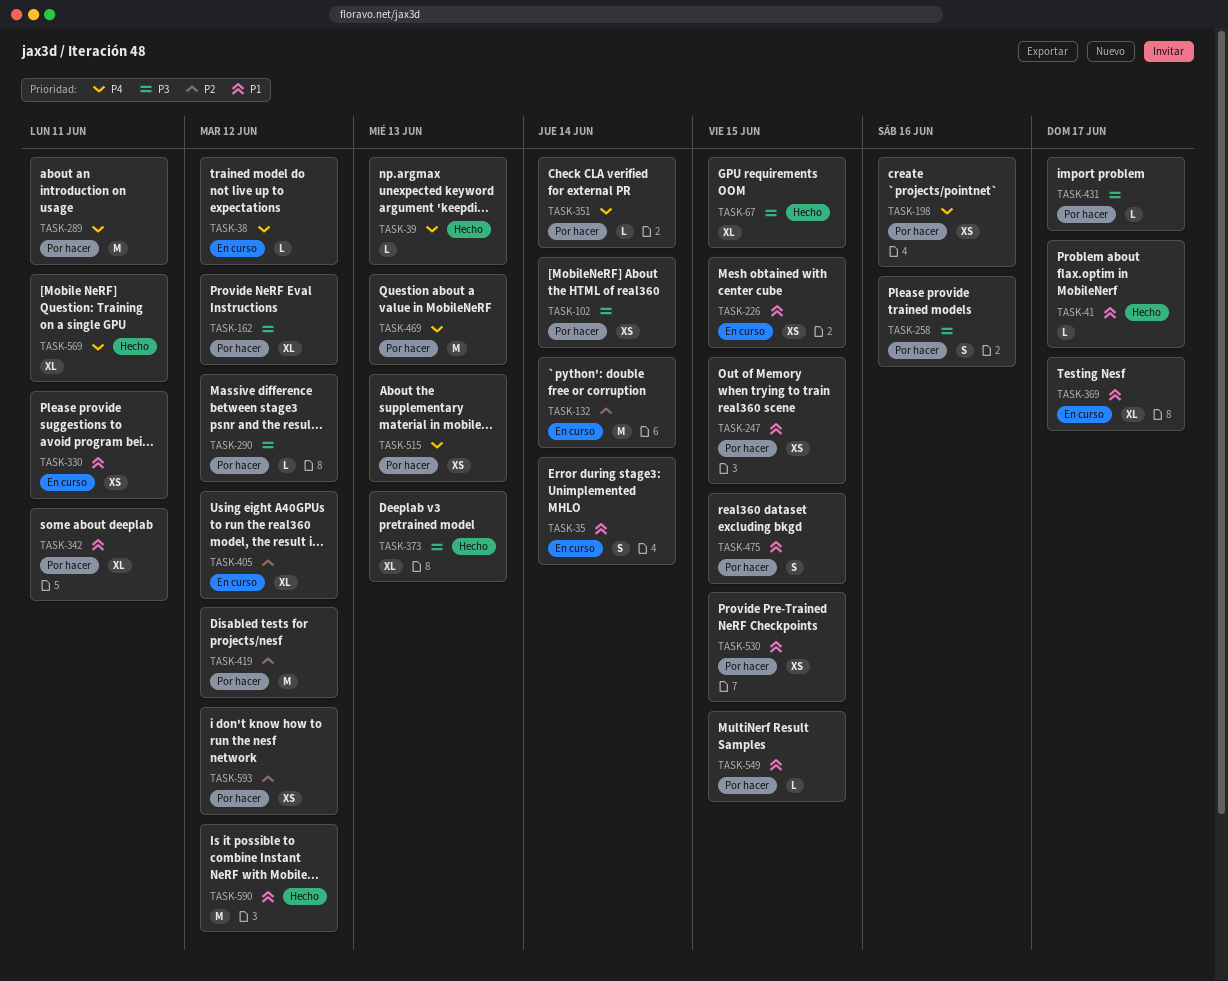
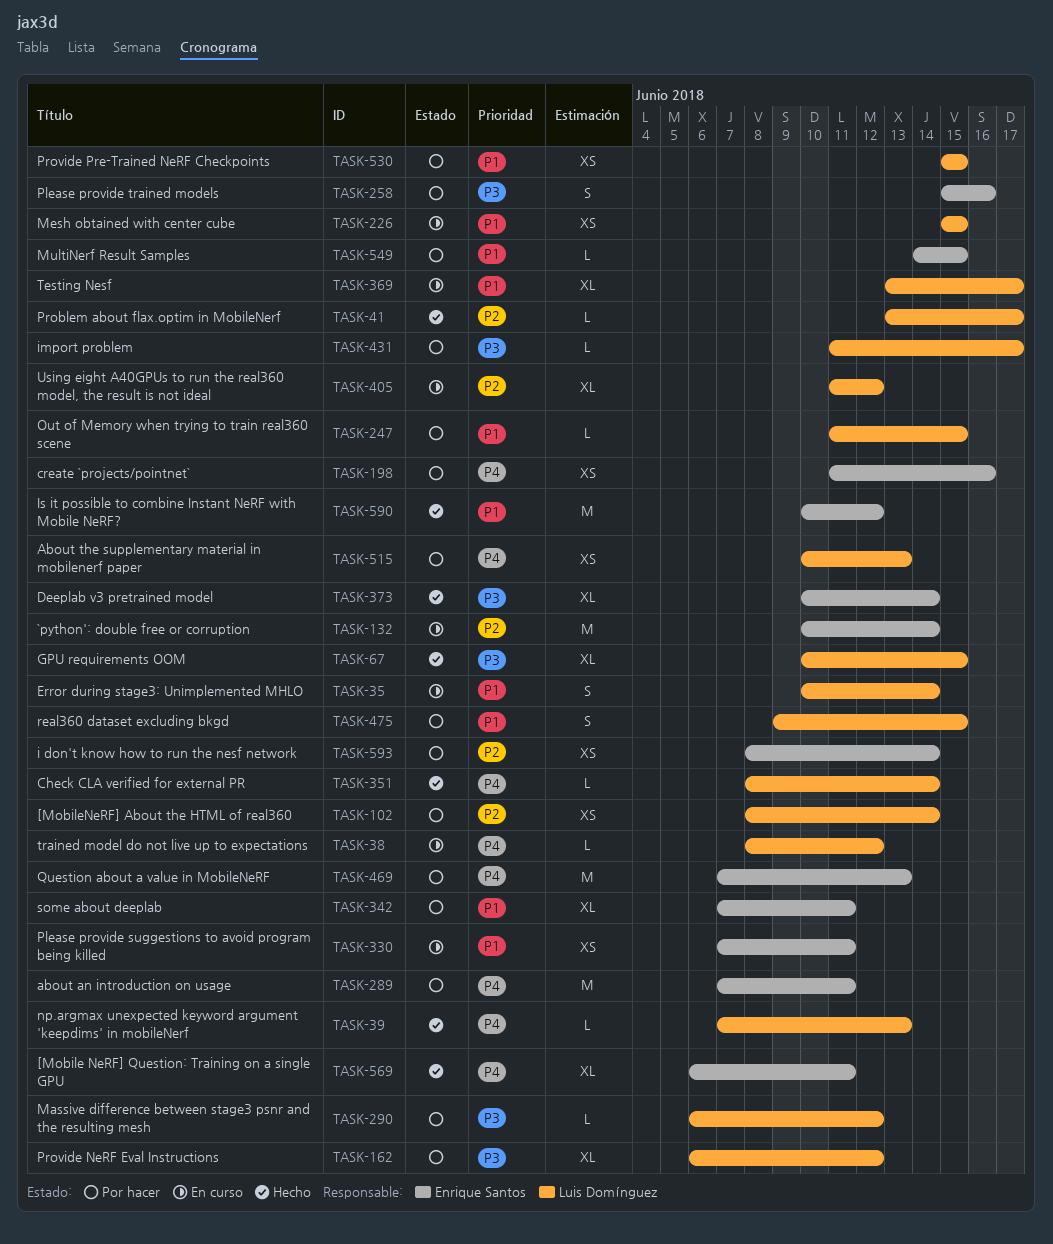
TASK-41, priority: P1 -> P2
TASK-102, priority: P3 -> P2
TASK-247, estimate: XS -> L
TASK-351, status: Por hacer -> Hecho
TASK-373, due: Jun 13 -> Jun 14
TASK-419: present -> none
TASK-593, due: Jun 12 -> Jun 14

